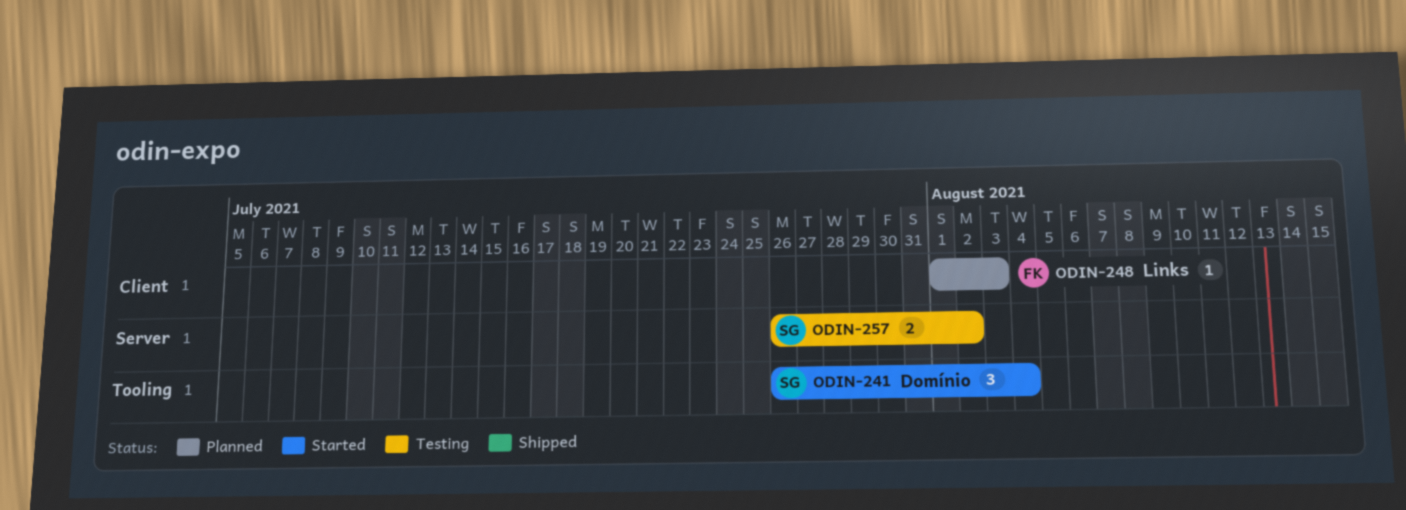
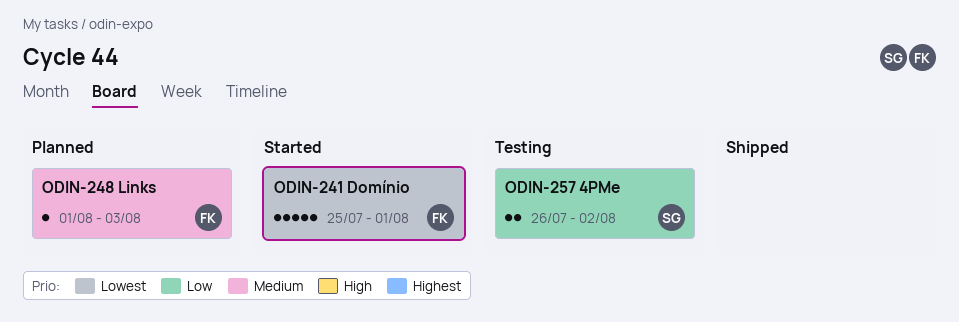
ODIN-241, owner: SG -> FK
ODIN-241, estimate: 3 -> 5
ODIN-241, start: Jul 26 -> Jul 25
ODIN-241, due: Aug 4 -> Aug 1

